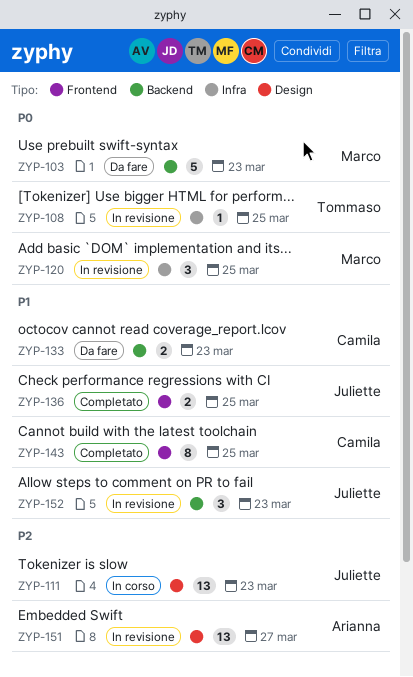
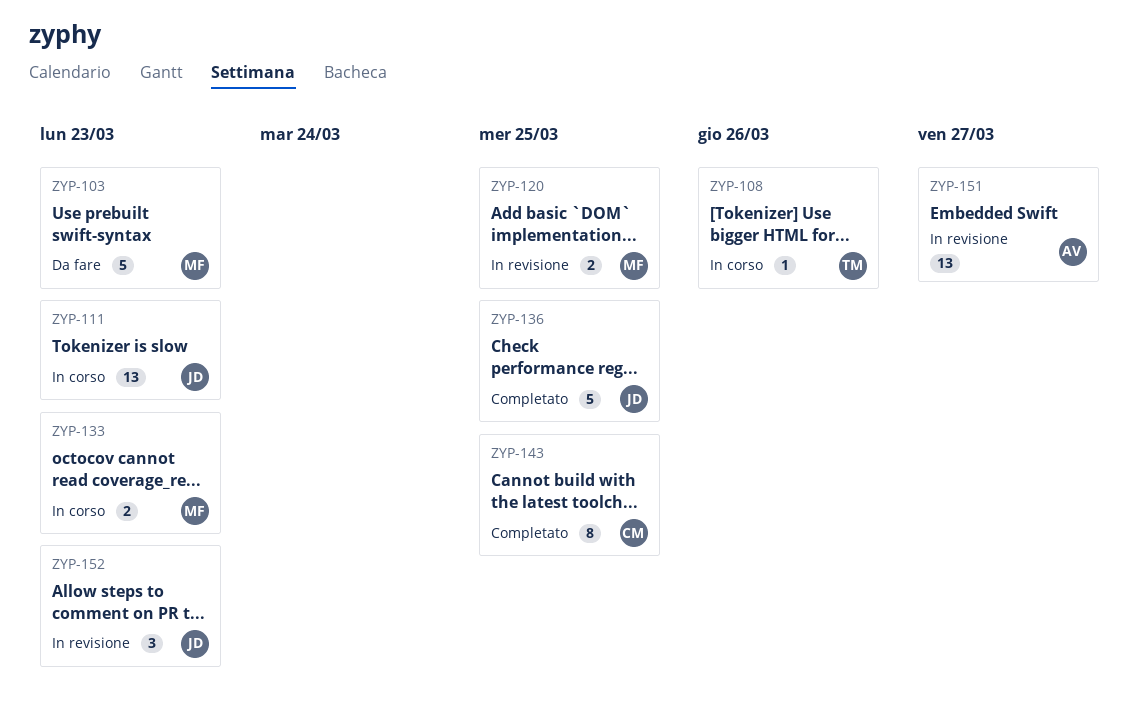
ZYP-108, status: In revisione -> In corso
ZYP-108, due: Mar 25 -> Mar 26
ZYP-120, estimate: 3 -> 2
ZYP-133, status: Da fare -> In corso
ZYP-133, owner: Camila -> Marco
ZYP-136, estimate: 2 -> 5

